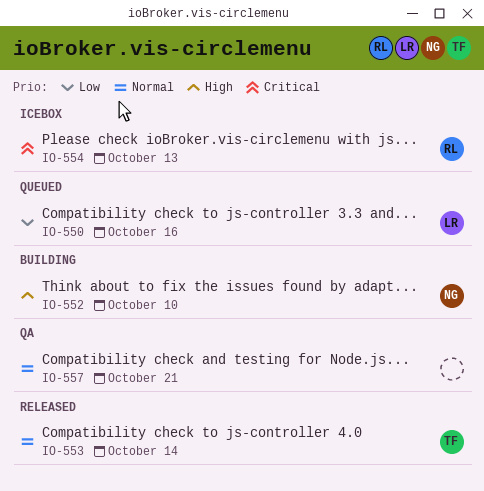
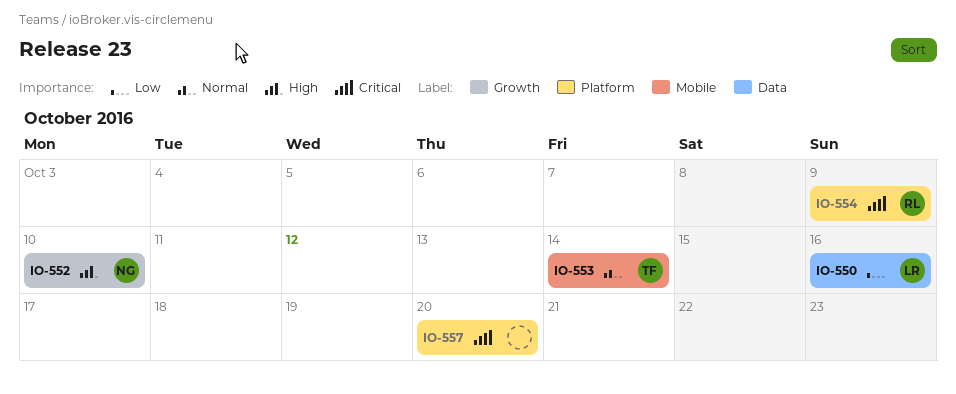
IO-554, due: Oct 13 -> Oct 9
IO-557, priority: Normal -> Critical
IO-557, due: Oct 21 -> Oct 20

